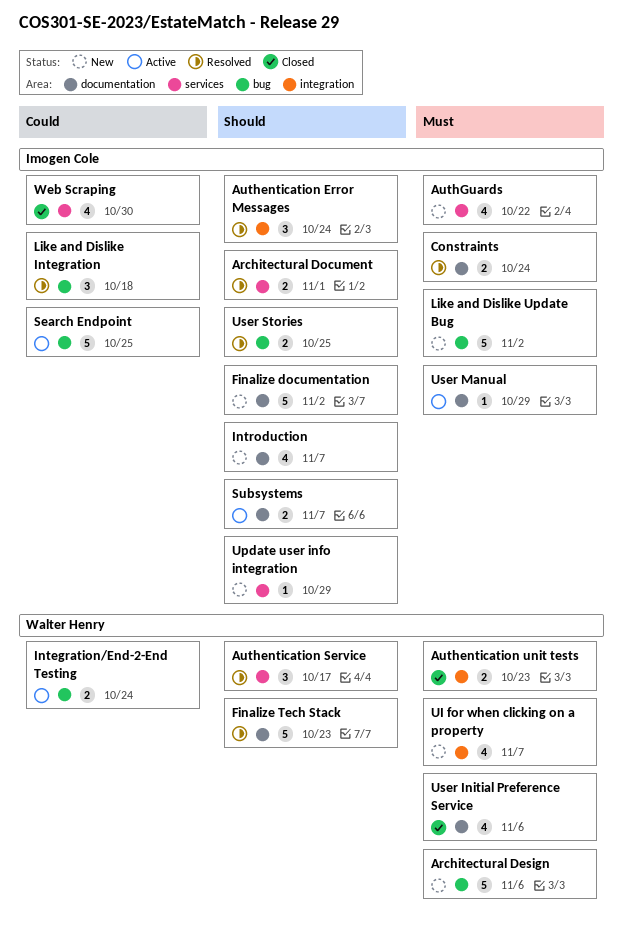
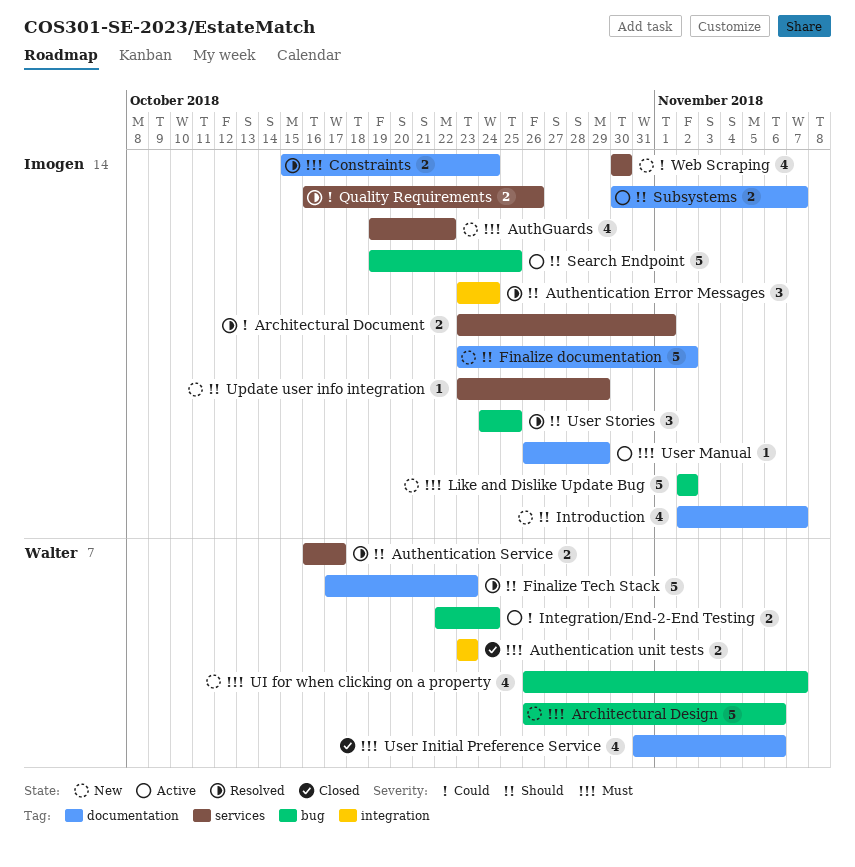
Architectural Document, priority: Should -> Could
Authentication Service, estimate: 3 -> 2
Like and Dislike Integration: present -> none
Quality Requirements: none -> present
Search Endpoint, priority: Could -> Should
UI for when clicking on a property, label: integration -> bug
User Stories, estimate: 2 -> 3
Web Scraping, status: Closed -> New

